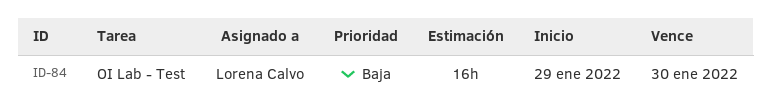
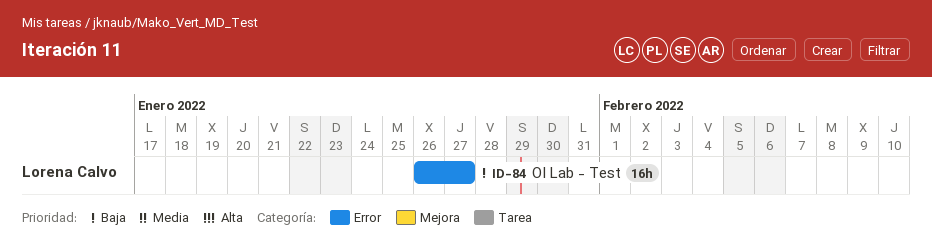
ID-84, start: Jan 29 -> Jan 26
ID-84, due: Jan 30 -> Jan 27

